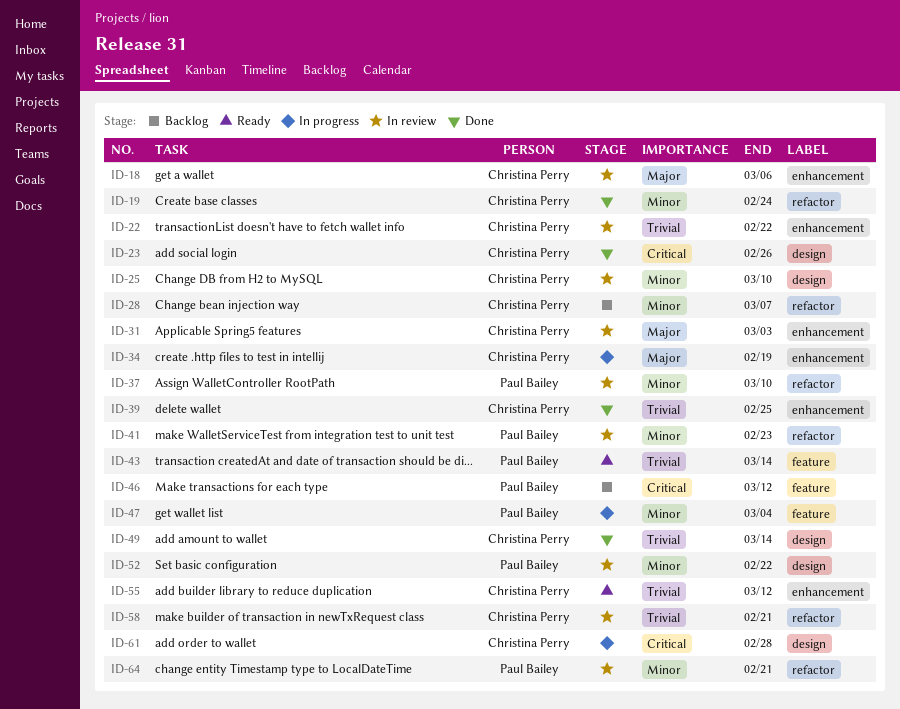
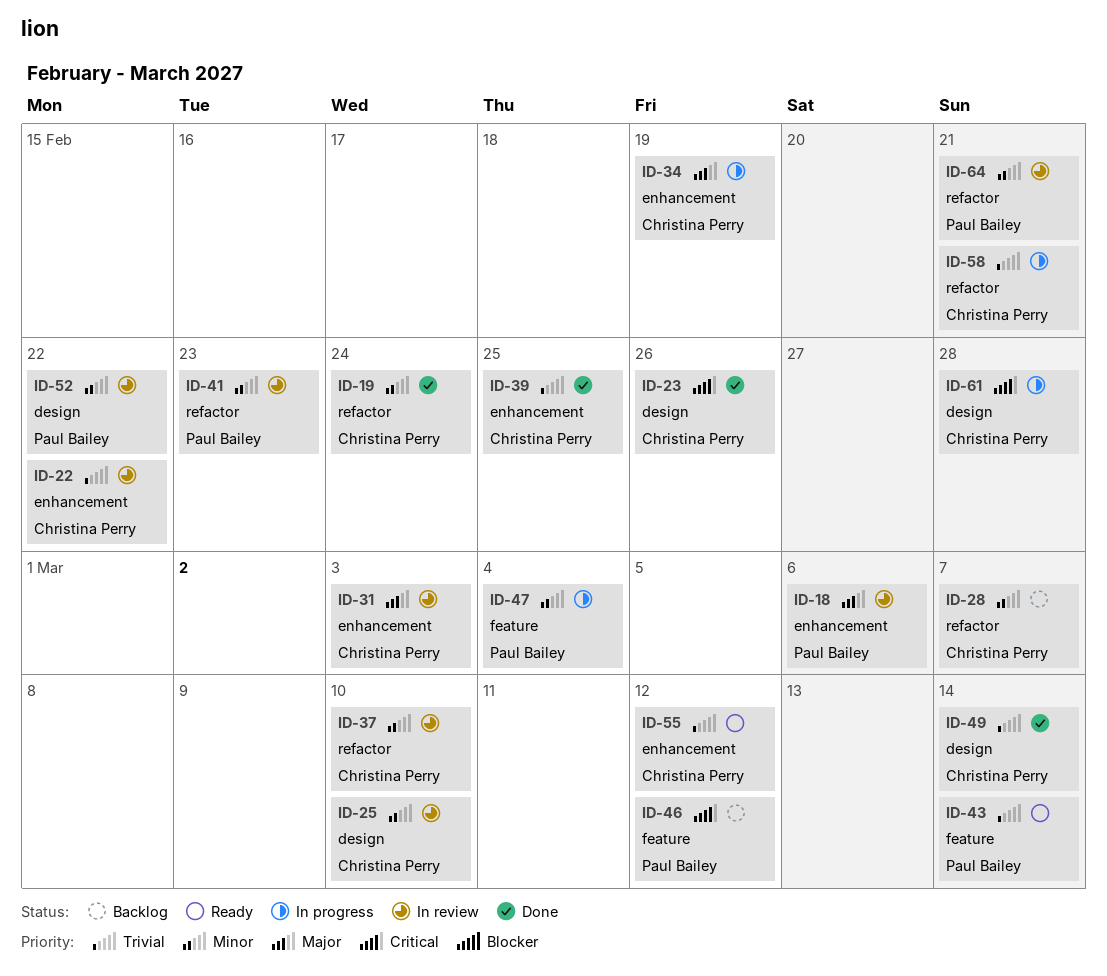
ID-18, owner: Christina Perry -> Paul Bailey
ID-37, owner: Paul Bailey -> Christina Perry
ID-58, status: In review -> In progress

